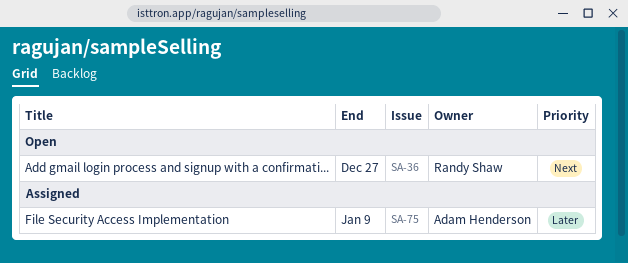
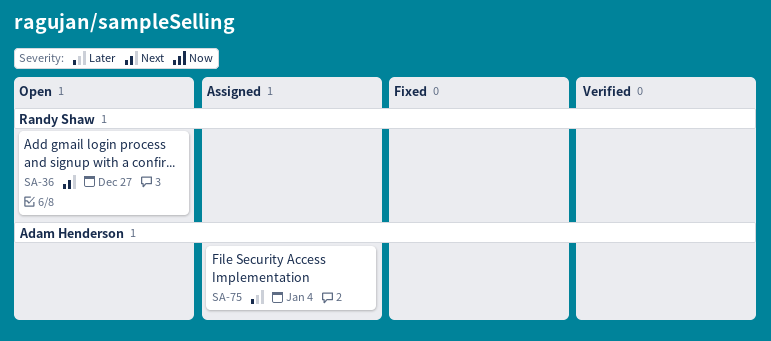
SA-75, due: Jan 9 -> Jan 4

